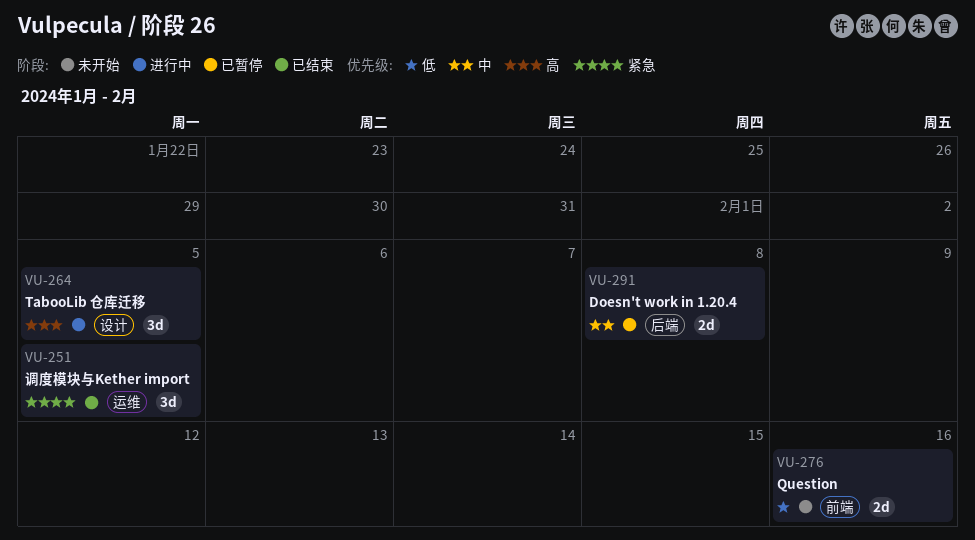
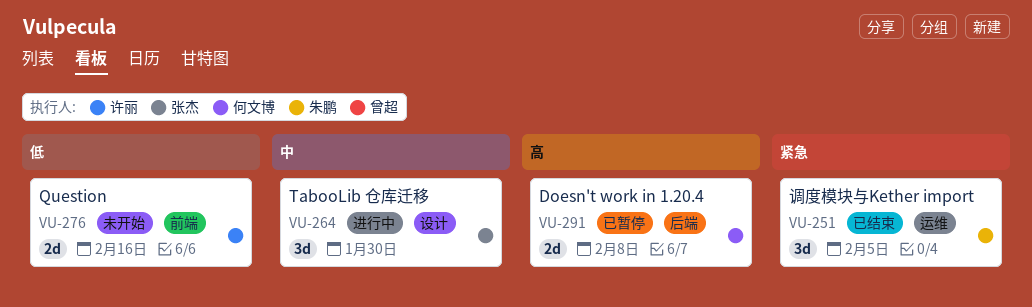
VU-264, priority: 高 -> 中
VU-264, due: Feb 5 -> Jan 30
VU-291, priority: 中 -> 高

